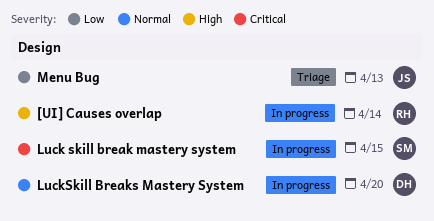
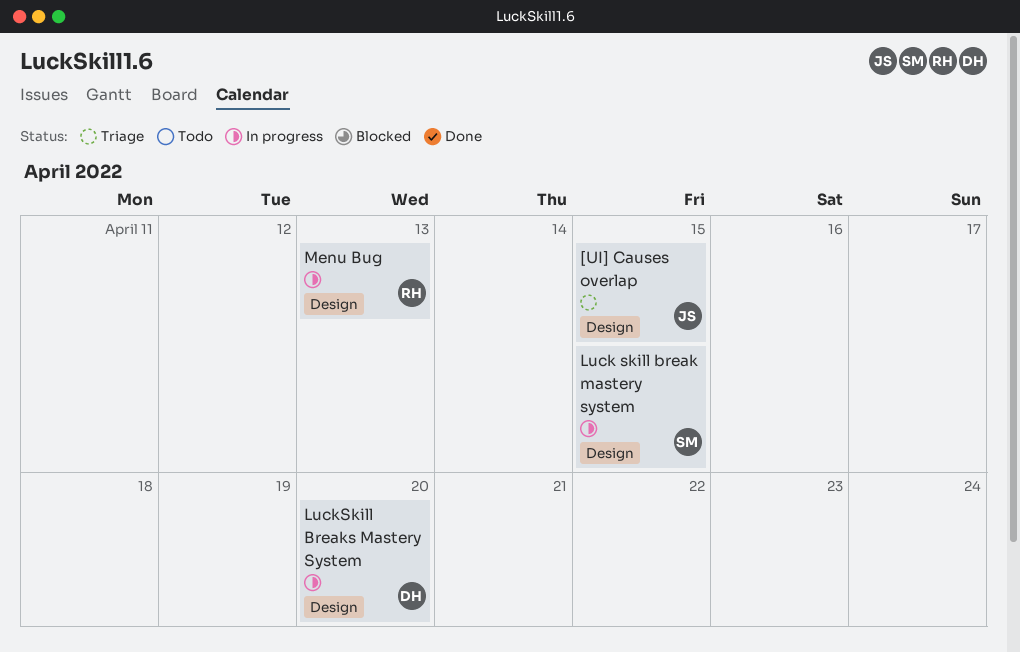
[UI] Causes overlap, status: In progress -> Triage
[UI] Causes overlap, owner: RH -> JS
[UI] Causes overlap, due: Apr 14 -> Apr 15
Menu Bug, status: Triage -> In progress
Menu Bug, owner: JS -> RH

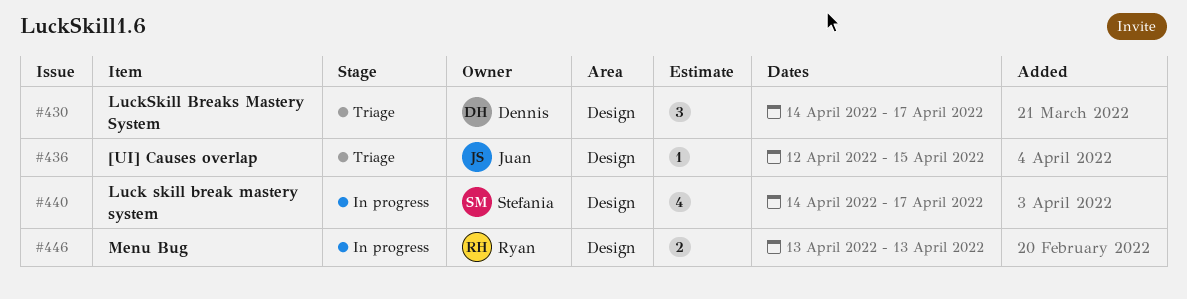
Luck skill break mastery system, due: Apr 15 -> Apr 17
LuckSkill Breaks Mastery System, status: In progress -> Triage
LuckSkill Breaks Mastery System, due: Apr 20 -> Apr 17

